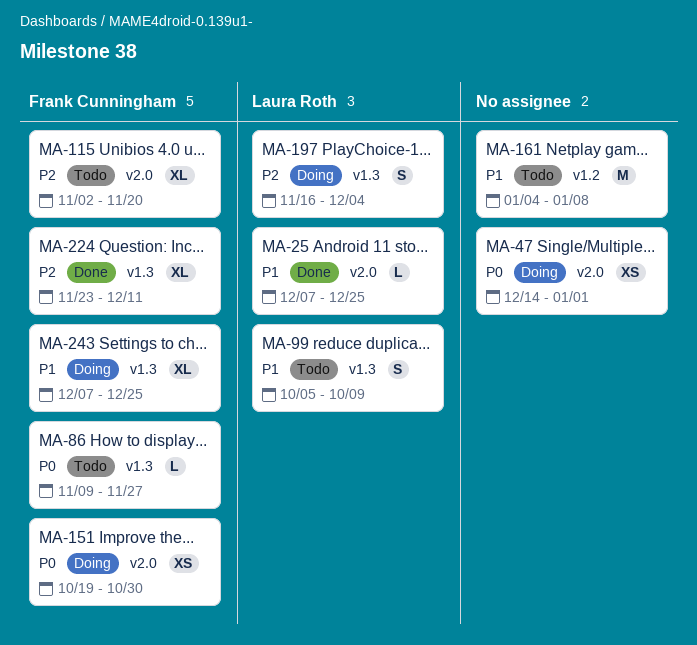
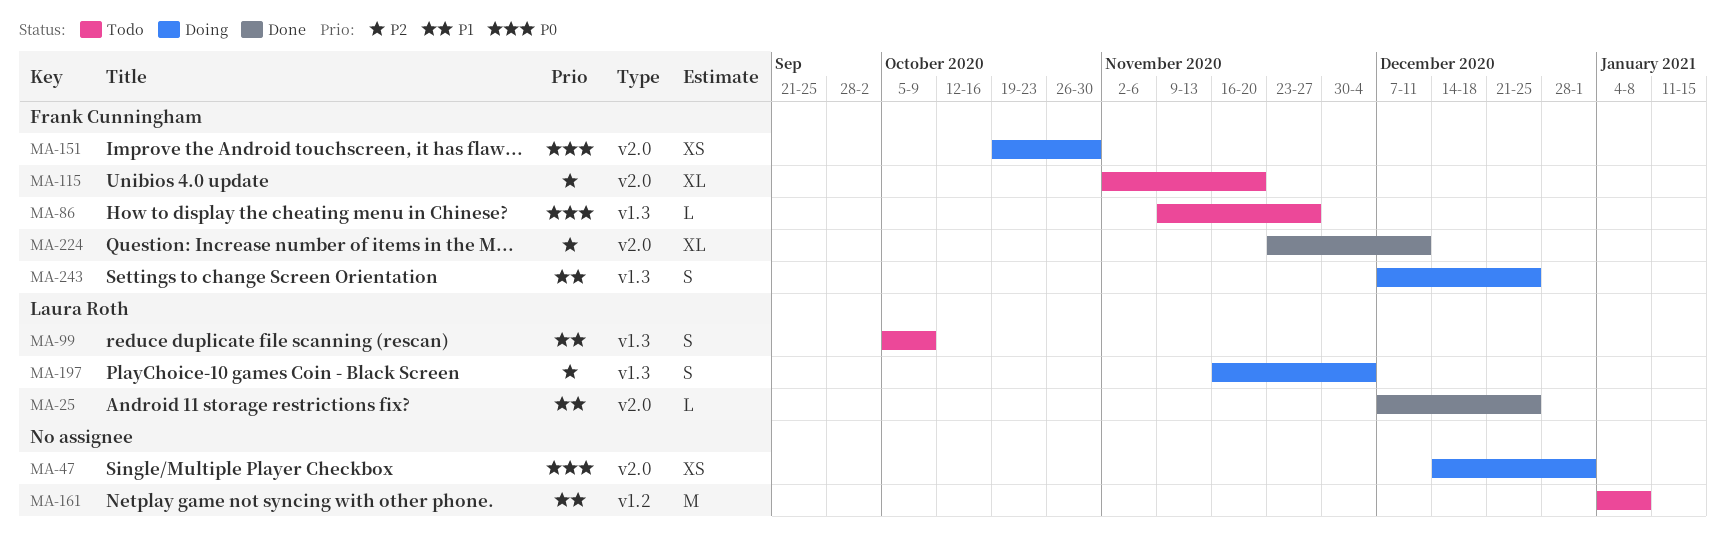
MA-224, label: v1.3 -> v2.0
MA-243, estimate: XL -> S

